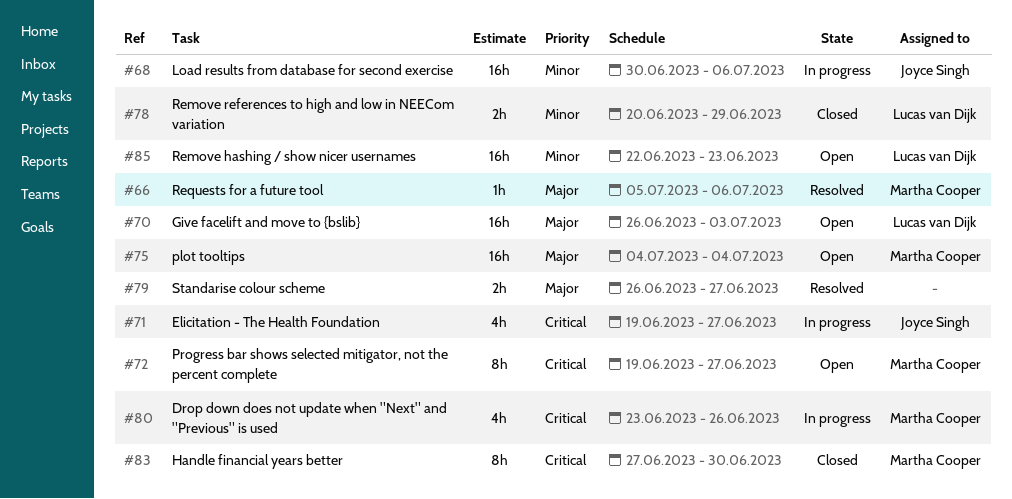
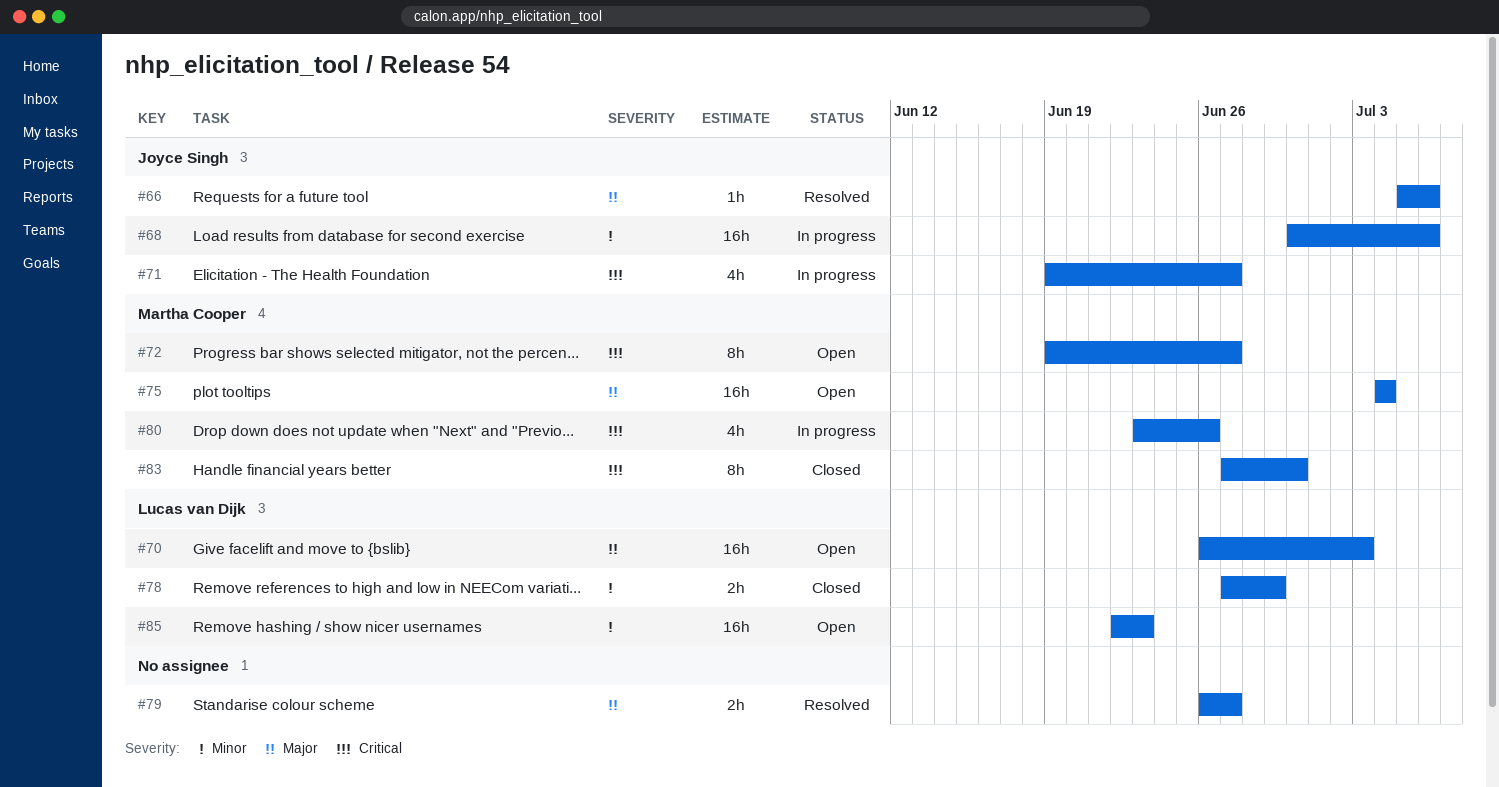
#66, owner: Martha Cooper -> Joyce Singh
#78, start: Jun 20 -> Jun 27

